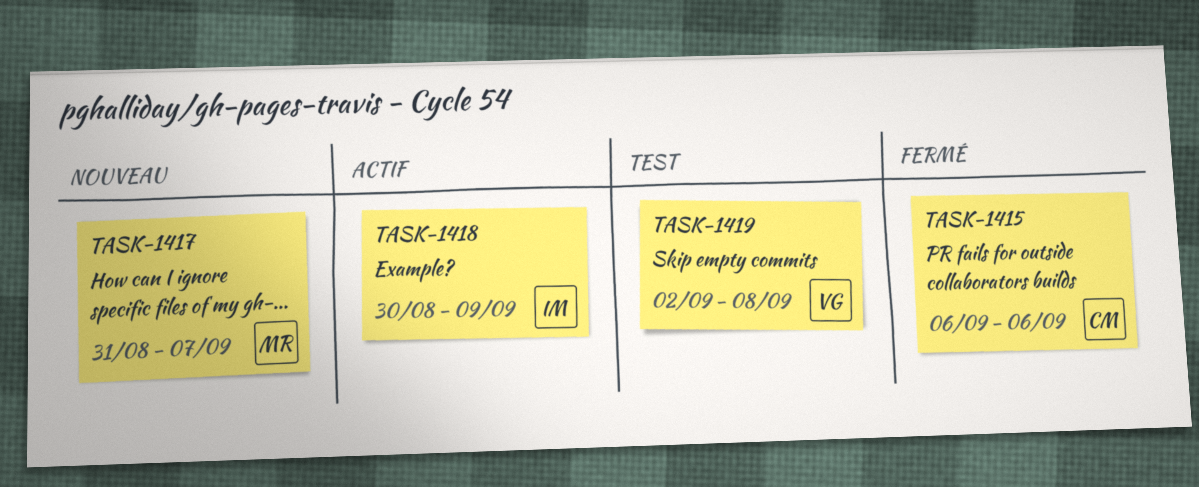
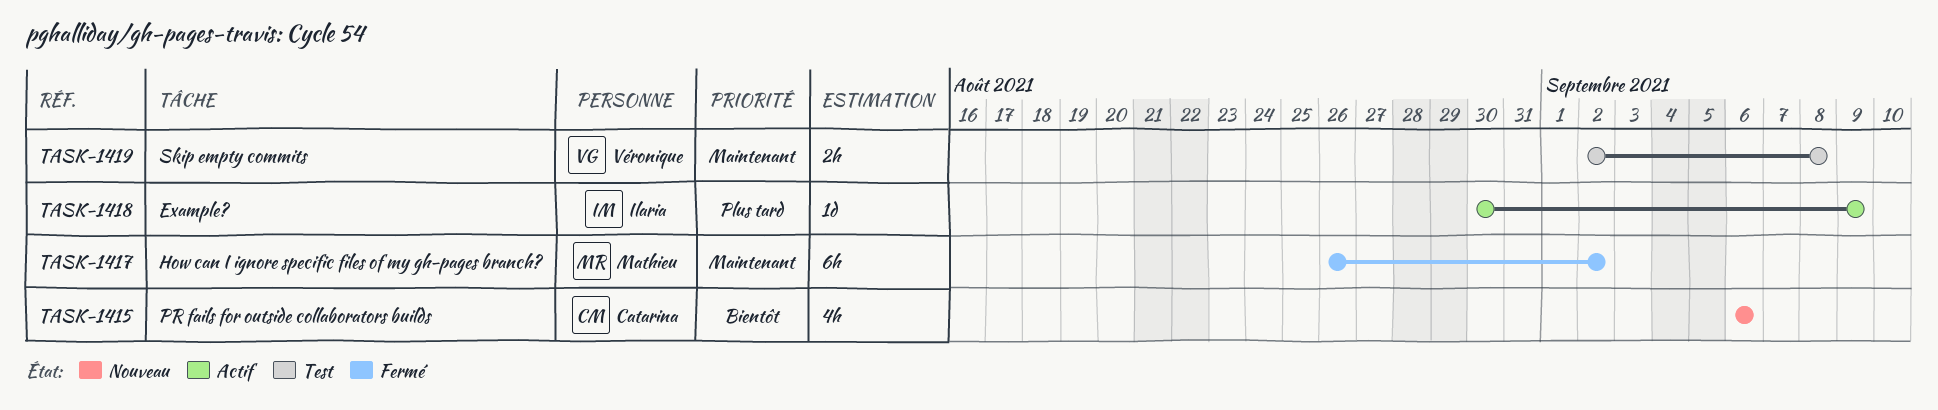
TASK-1415, status: Fermé -> Nouveau
TASK-1417, status: Nouveau -> Fermé
TASK-1417, start: Aug 31 -> Aug 26
TASK-1417, due: Sep 7 -> Sep 2

